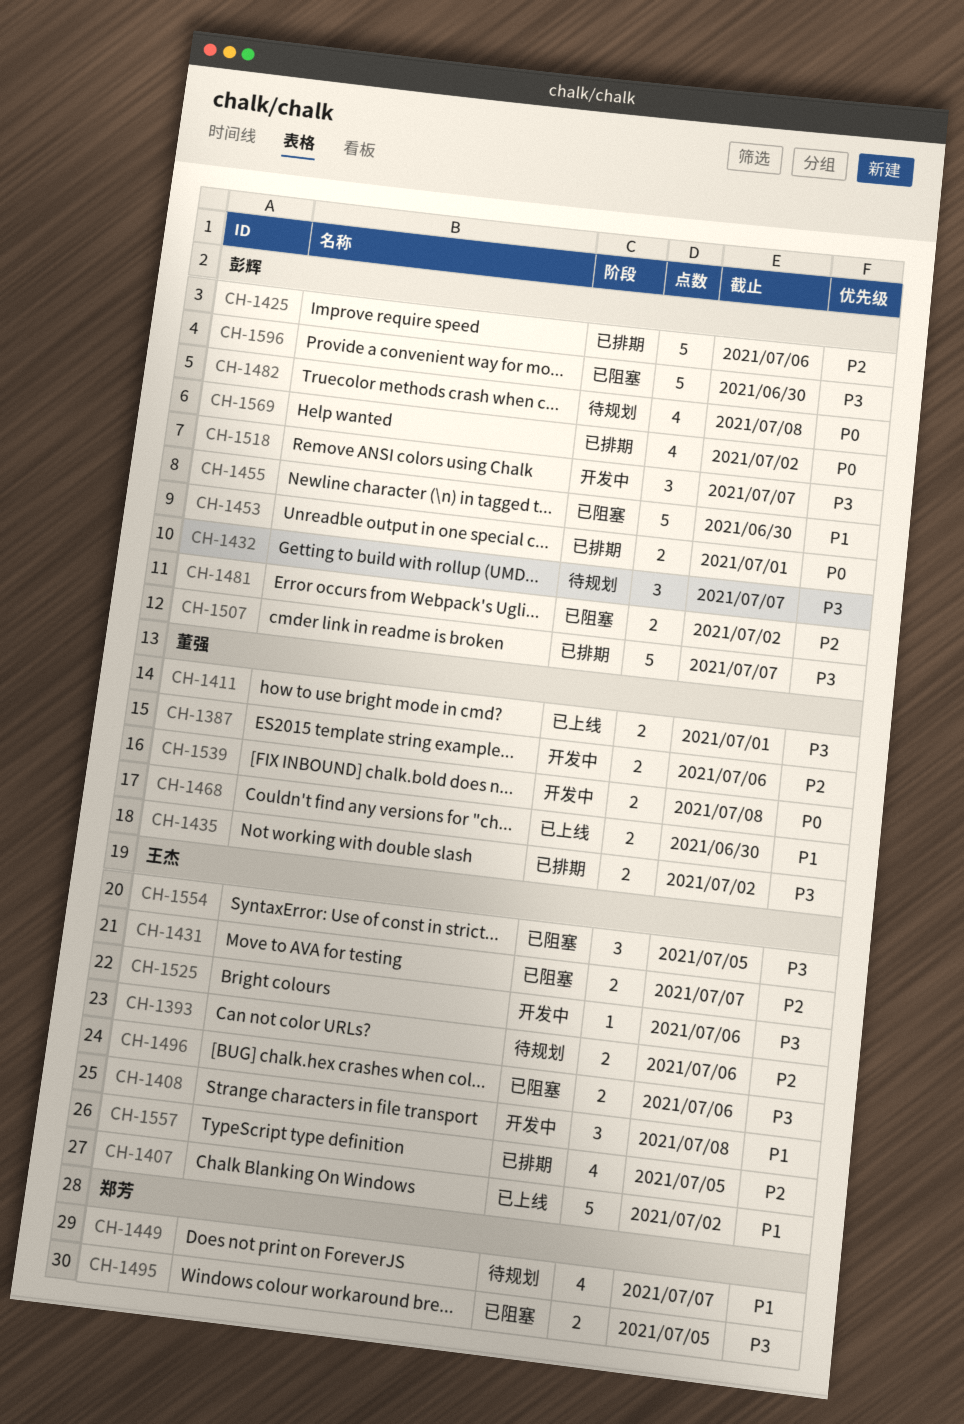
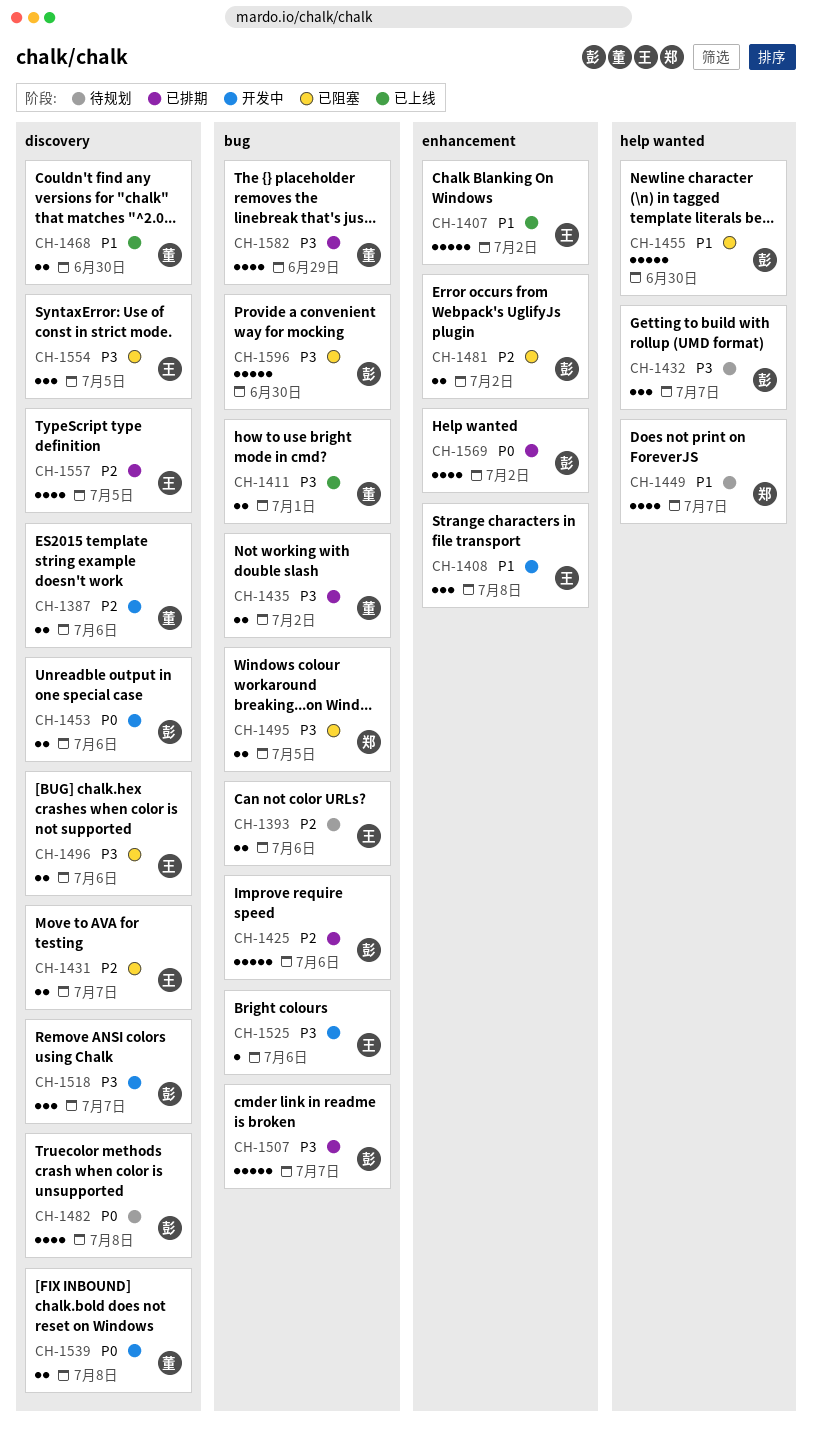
CH-1453, status: 已排期 -> 开发中
CH-1453, due: Jul 1 -> Jul 6
CH-1582: none -> present

